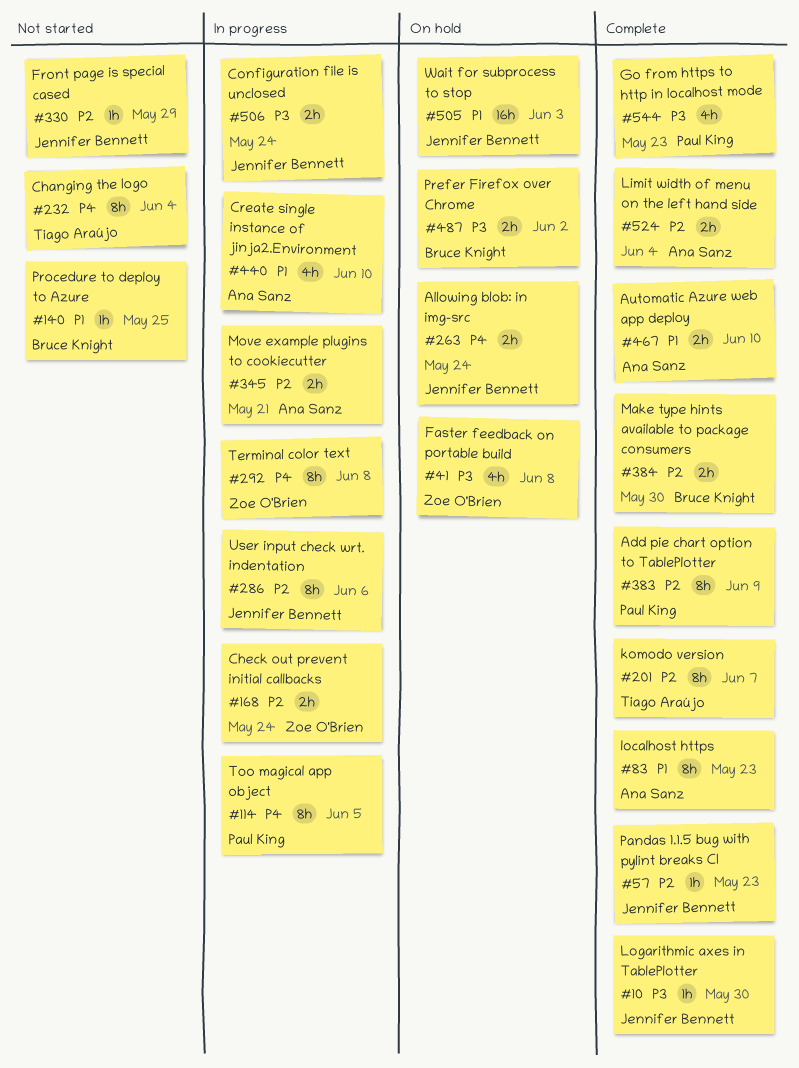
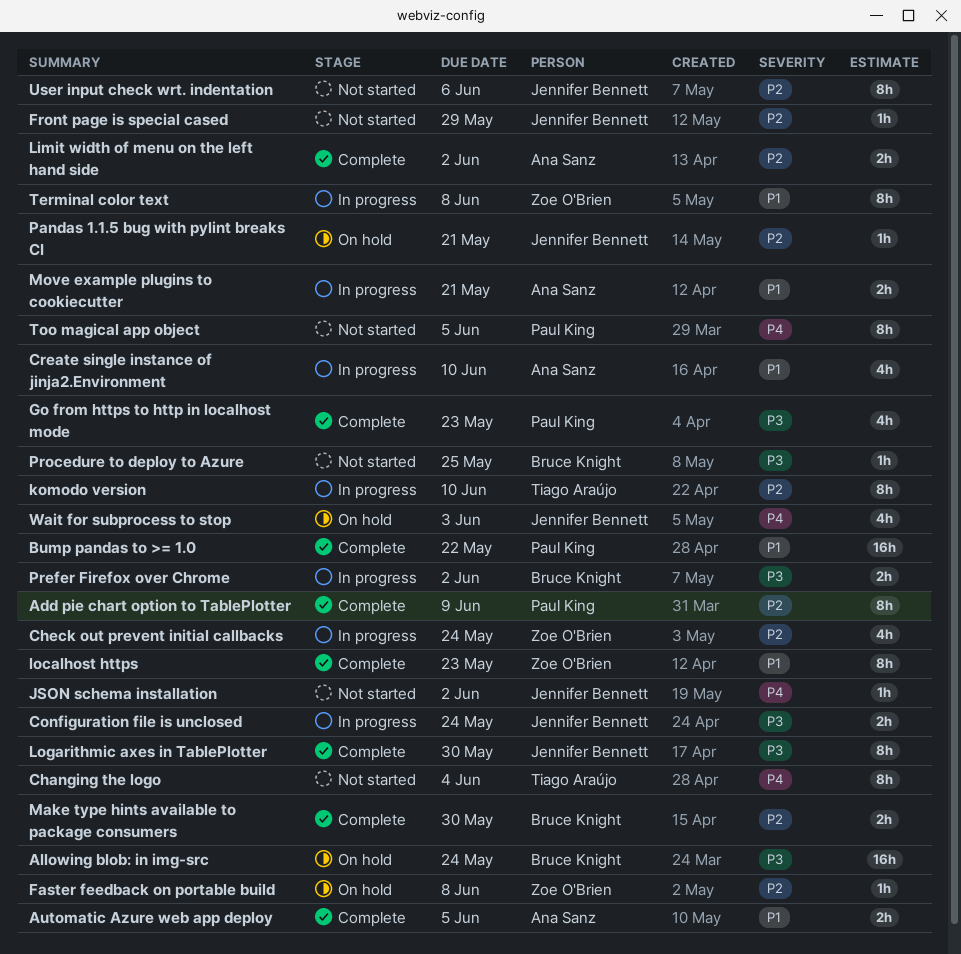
Allowing blob: in img-src, owner: Jennifer Bennett -> Bruce Knight
Allowing blob: in img-src, priority: P4 -> P3
Allowing blob: in img-src, estimate: 2h -> 16h
Automatic Azure web app deploy, due: Jun 10 -> Jun 5
Bump pandas to >= 1.0: none -> present
Check out prevent initial callbacks, estimate: 2h -> 4h
Faster feedback on portable build, priority: P3 -> P2
Faster feedback on portable build, estimate: 4h -> 1h
JSON schema installation: none -> present
komodo version, status: Complete -> In progress
komodo version, due: Jun 7 -> Jun 10
Limit width of menu on the left hand side, due: Jun 4 -> Jun 2
localhost https, owner: Ana Sanz -> Zoe O'Brien
Logarithmic axes in TablePlotter, estimate: 1h -> 8h
Move example plugins to cookiecutter, priority: P2 -> P1
Pandas 1.1.5 bug with pylint breaks CI, status: Complete -> On hold
Pandas 1.1.5 bug with pylint breaks CI, due: May 23 -> May 21
Prefer Firefox over Chrome, status: On hold -> In progress
Procedure to deploy to Azure, priority: P1 -> P3
Terminal color text, priority: P4 -> P1
Too magical app object, status: In progress -> Not started
User input check wrt. indentation, status: In progress -> Not started
Wait for subprocess to stop, priority: P1 -> P4
Wait for subprocess to stop, estimate: 16h -> 4h

